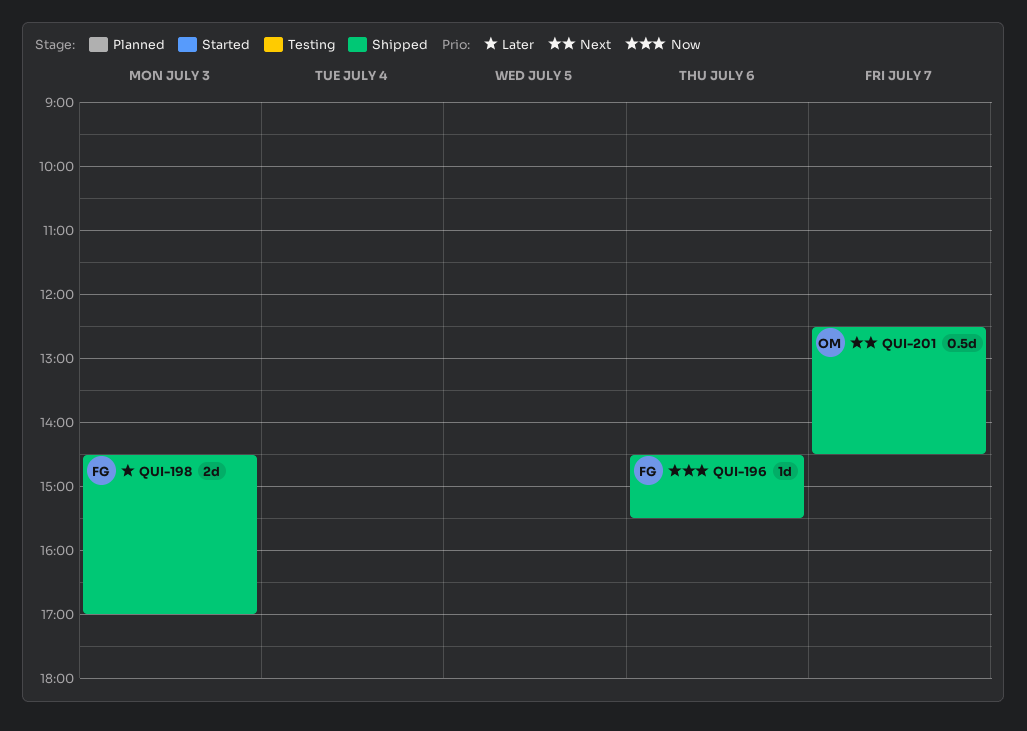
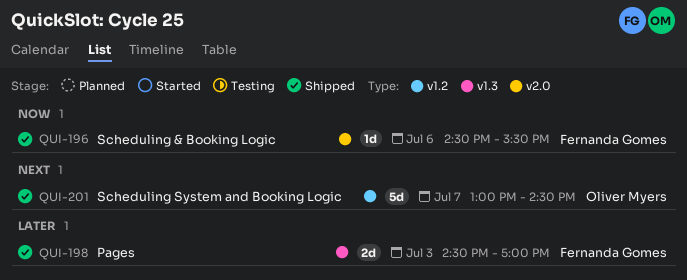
QUI-201, estimate: 0.5d -> 5d
QUI-201, begins: 12:30 -> 13:00

